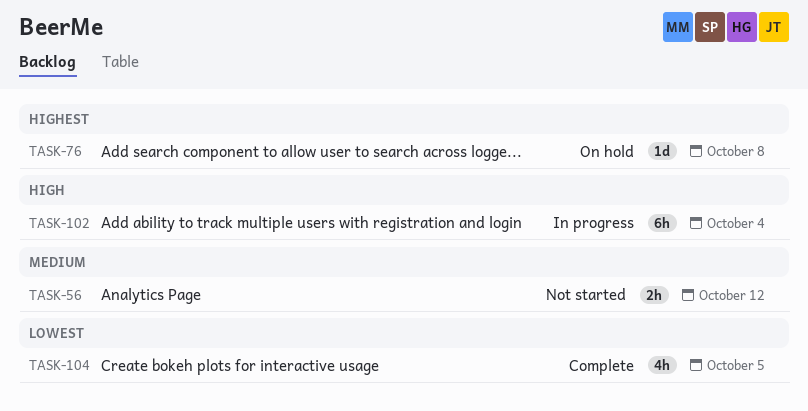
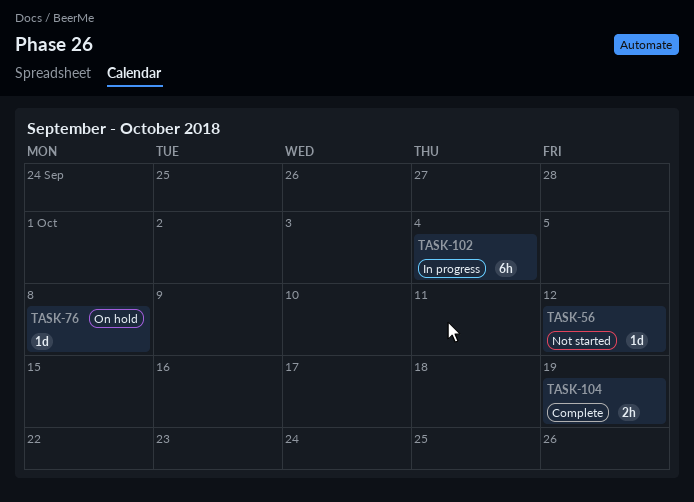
TASK-56, estimate: 2h -> 1d
TASK-104, estimate: 4h -> 2h
TASK-104, due: Oct 5 -> Oct 19

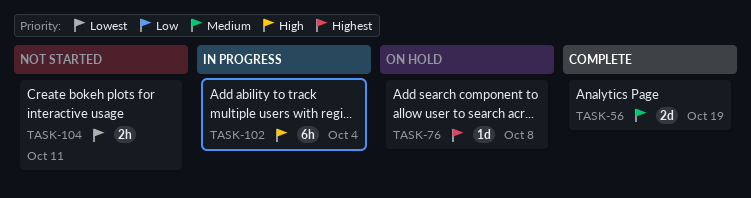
TASK-56, status: Not started -> Complete
TASK-56, estimate: 1d -> 2d
TASK-56, due: Oct 12 -> Oct 19
TASK-104, status: Complete -> Not started
TASK-104, due: Oct 19 -> Oct 11

